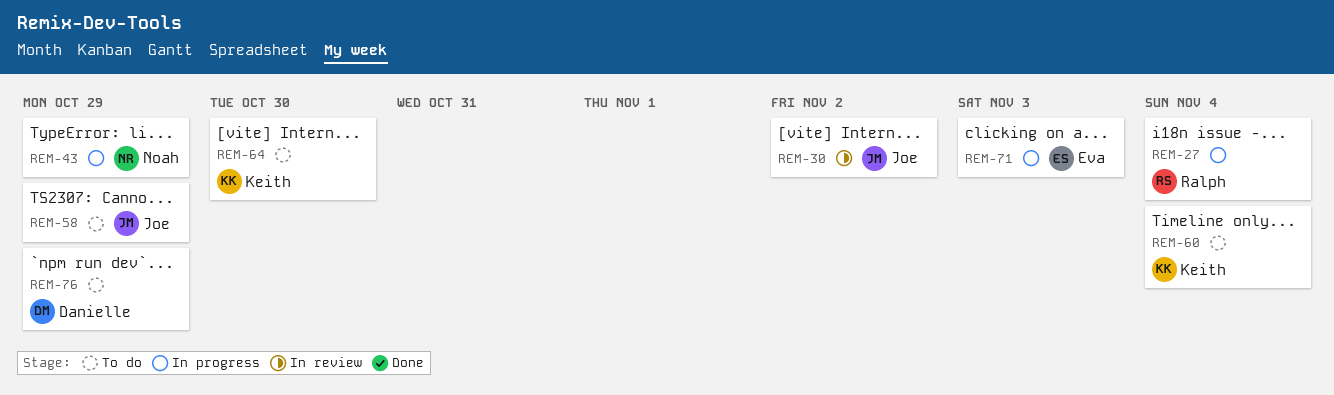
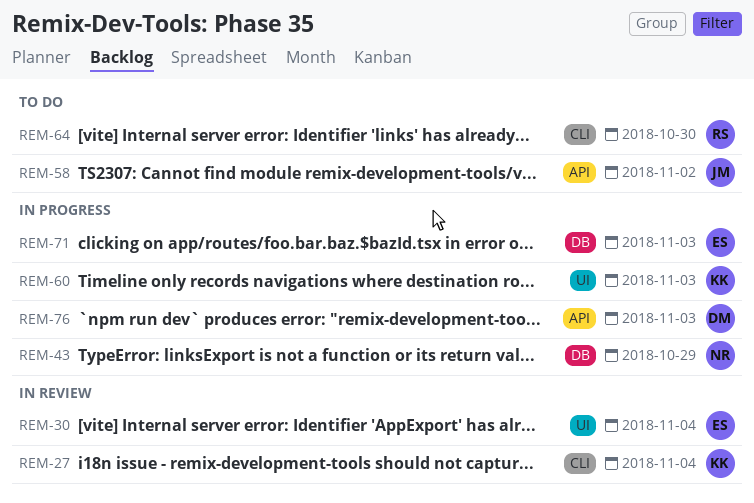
REM-27, status: In progress -> In review
REM-27, owner: Ralph -> Keith
REM-30, owner: Joe -> Eva
REM-30, due: Nov 2 -> Nov 4
REM-58, due: Oct 29 -> Nov 2
REM-60, status: To do -> In progress
REM-60, due: Nov 4 -> Nov 3
REM-64, owner: Keith -> Ralph
REM-76, status: To do -> In progress
REM-76, due: Oct 29 -> Nov 3

